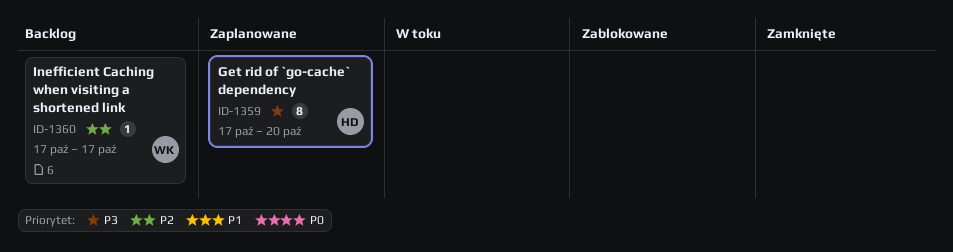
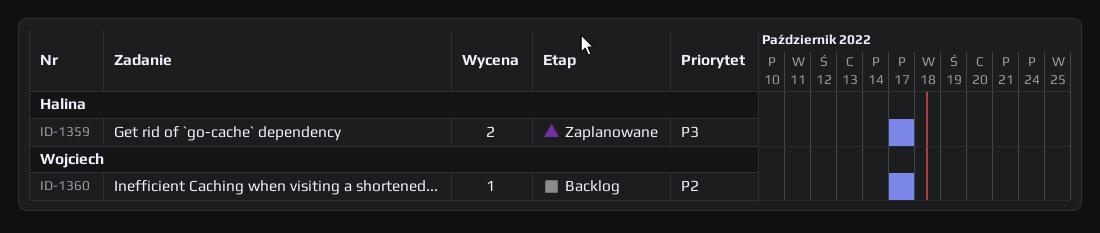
ID-1359, estimate: 8 -> 2
ID-1359, due: Oct 20 -> Oct 17

